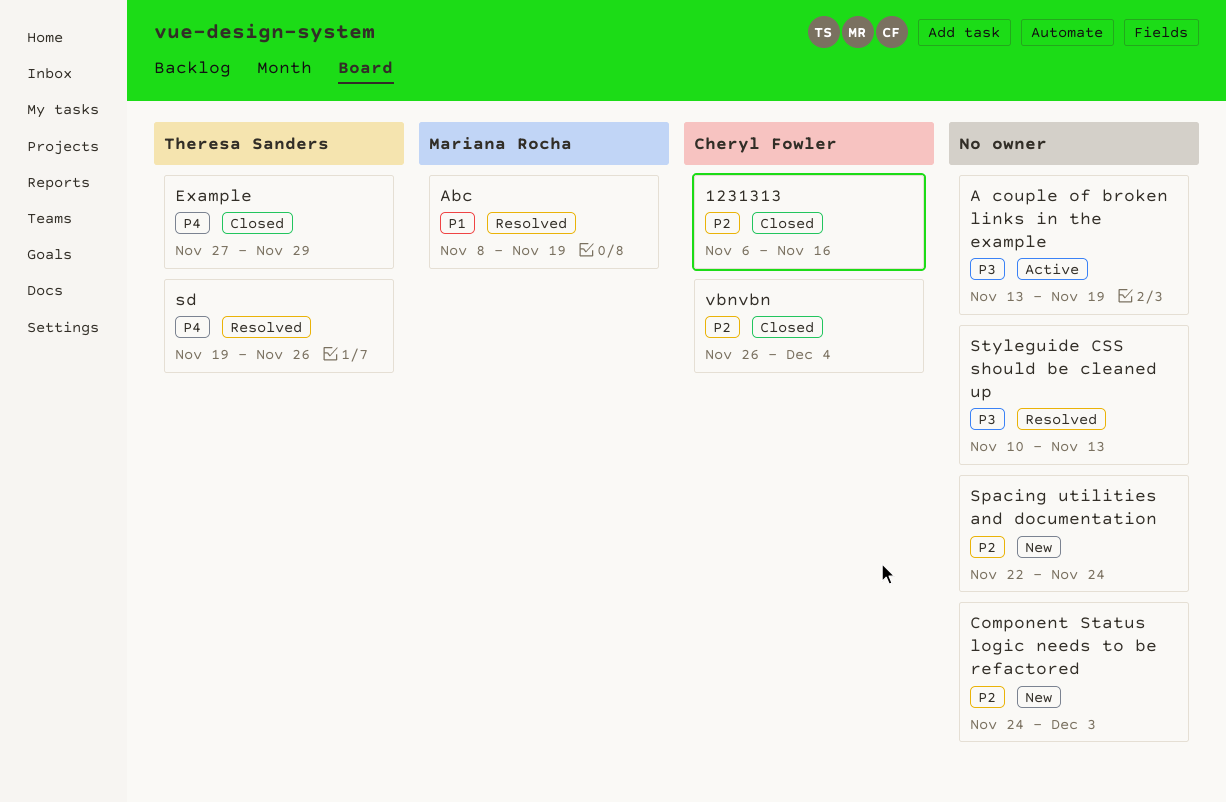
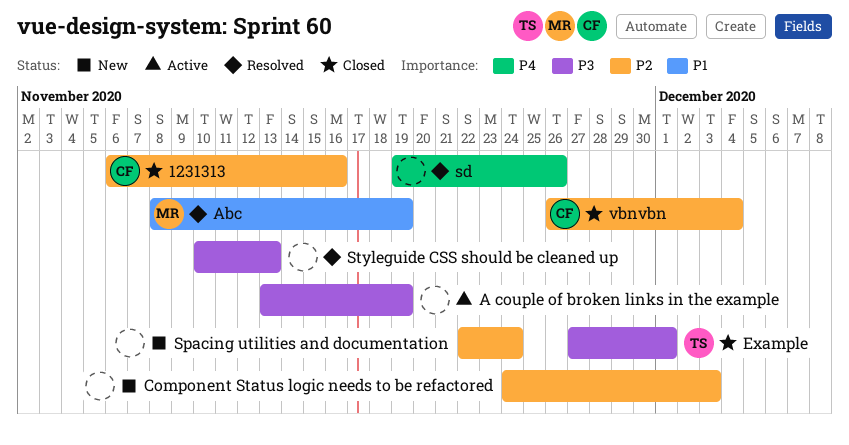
Example, priority: P4 -> P3
Example, due: Nov 29 -> Dec 1
sd, owner: Theresa Sanders -> none

